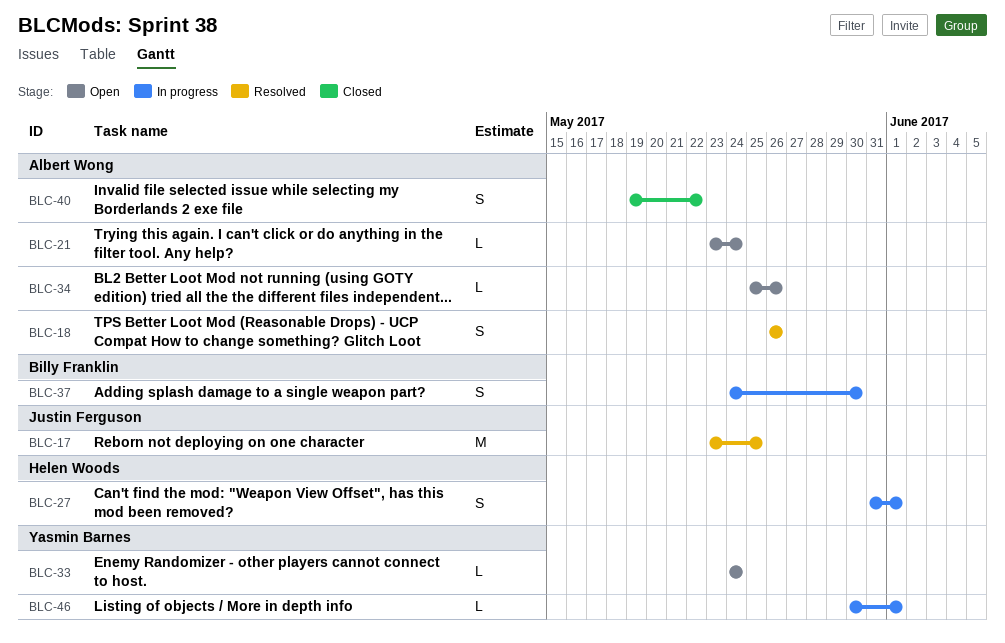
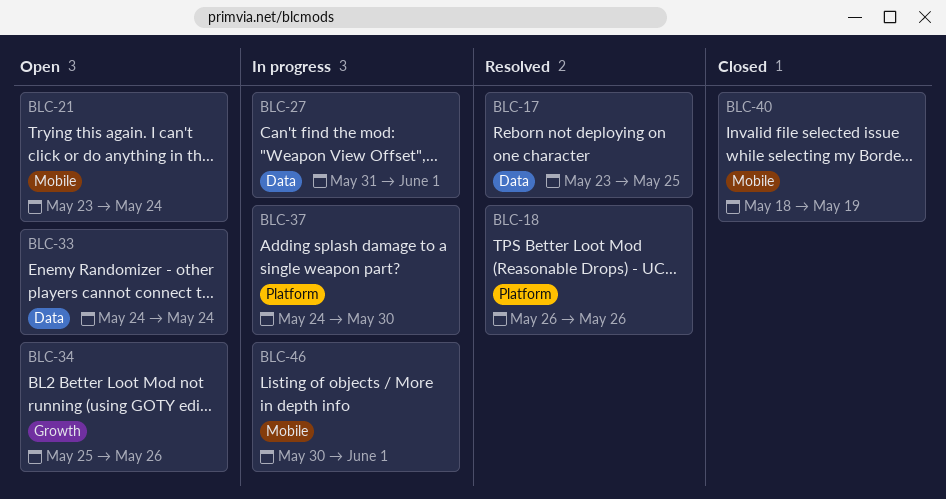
BLC-40, start: May 19 -> May 18
BLC-40, due: May 22 -> May 19

